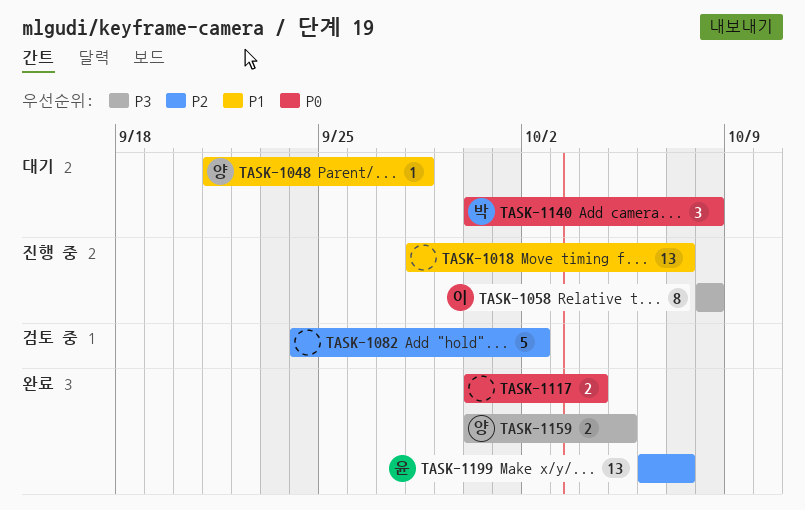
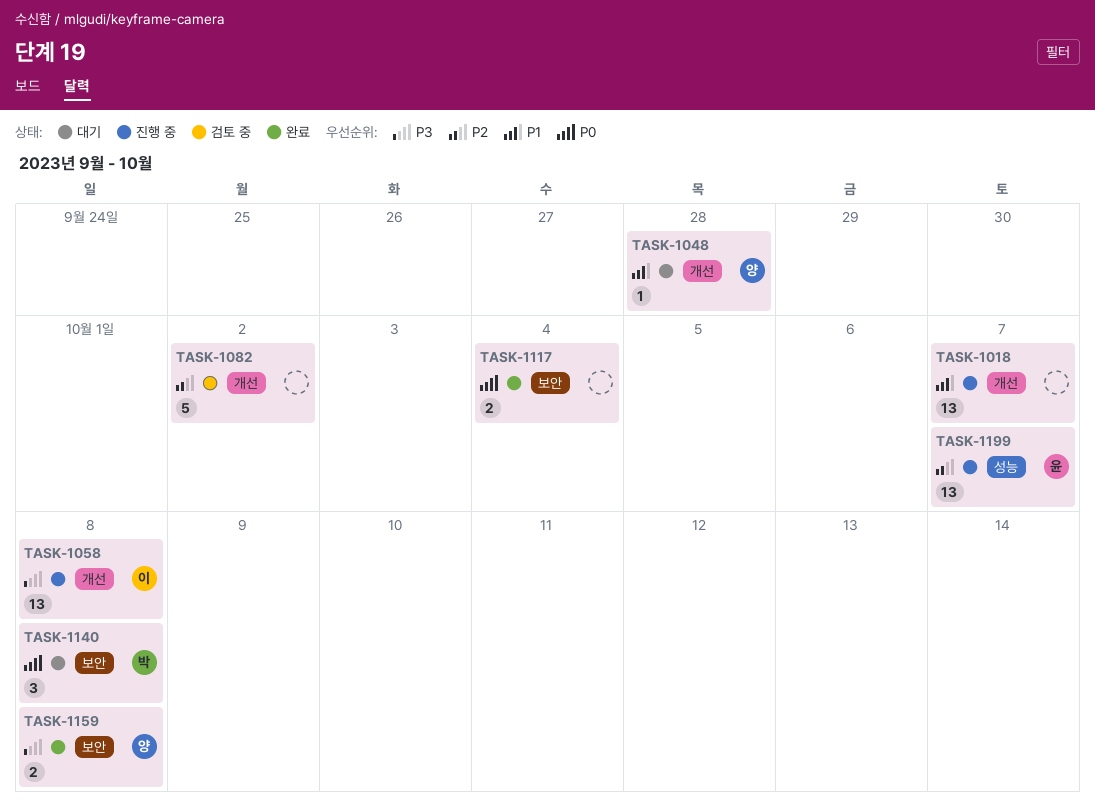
TASK-1058, estimate: 8 -> 13
TASK-1159, due: Oct 5 -> Oct 8
TASK-1199, status: 완료 -> 진행 중

